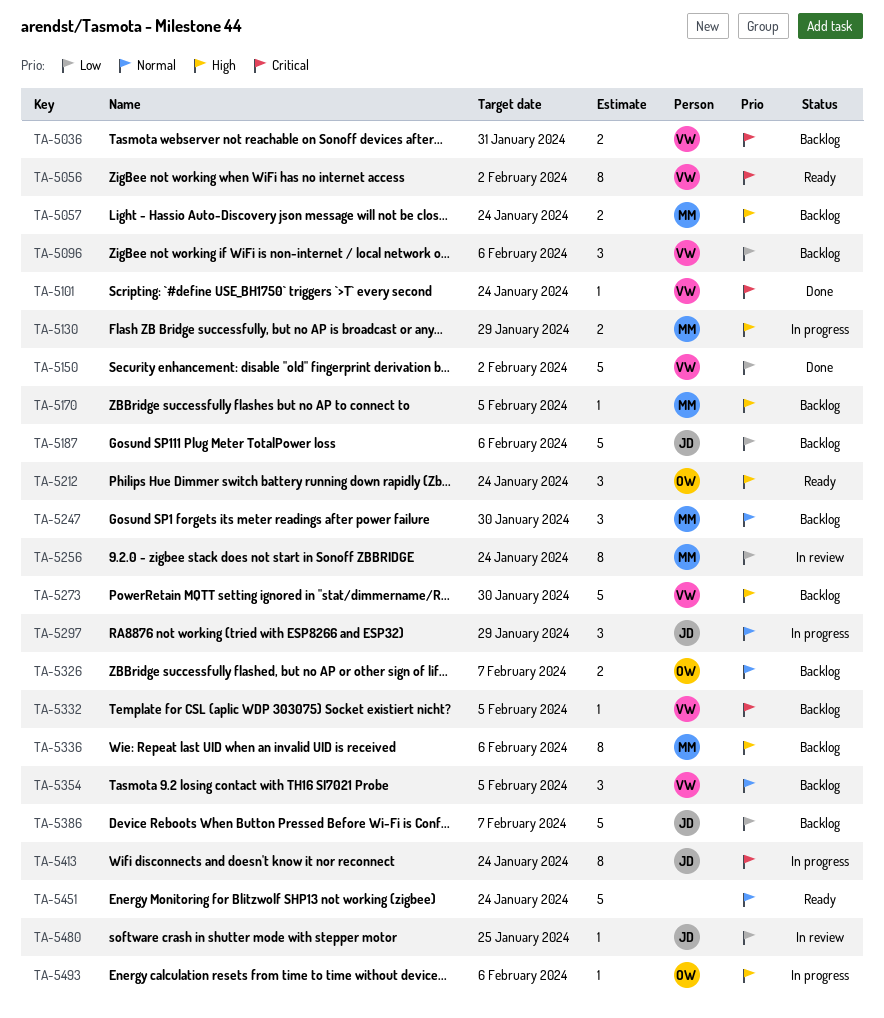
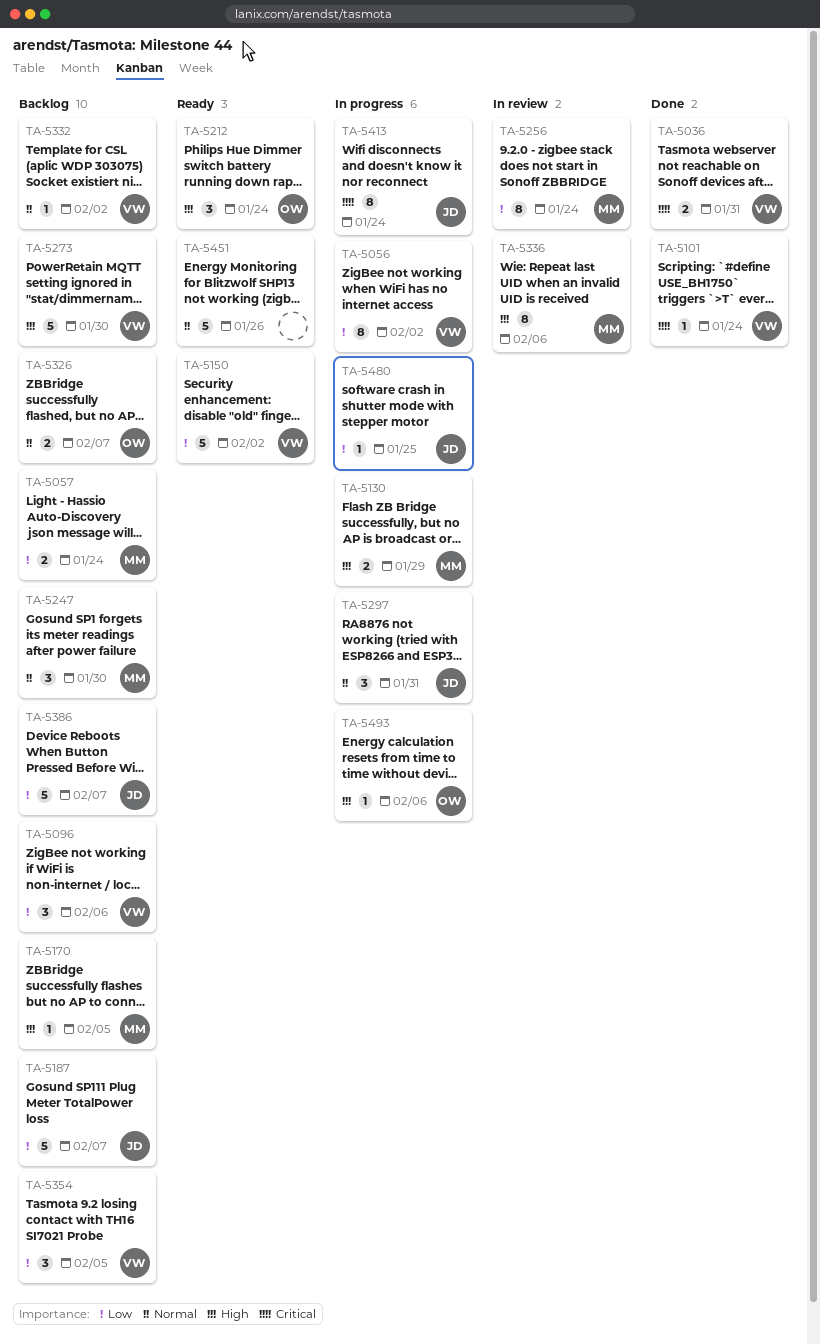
TA-5036, status: Backlog -> Done
TA-5056, status: Ready -> In progress
TA-5056, priority: Critical -> Low
TA-5057, priority: High -> Low
TA-5150, status: Done -> Ready
TA-5187, due: Feb 6 -> Feb 7
TA-5297, due: Jan 29 -> Jan 31
TA-5332, priority: Critical -> Normal
TA-5332, due: Feb 5 -> Feb 2
TA-5336, status: Backlog -> In review
TA-5354, priority: Normal -> Low
TA-5451, due: Jan 24 -> Jan 26
TA-5480, status: In review -> In progress

